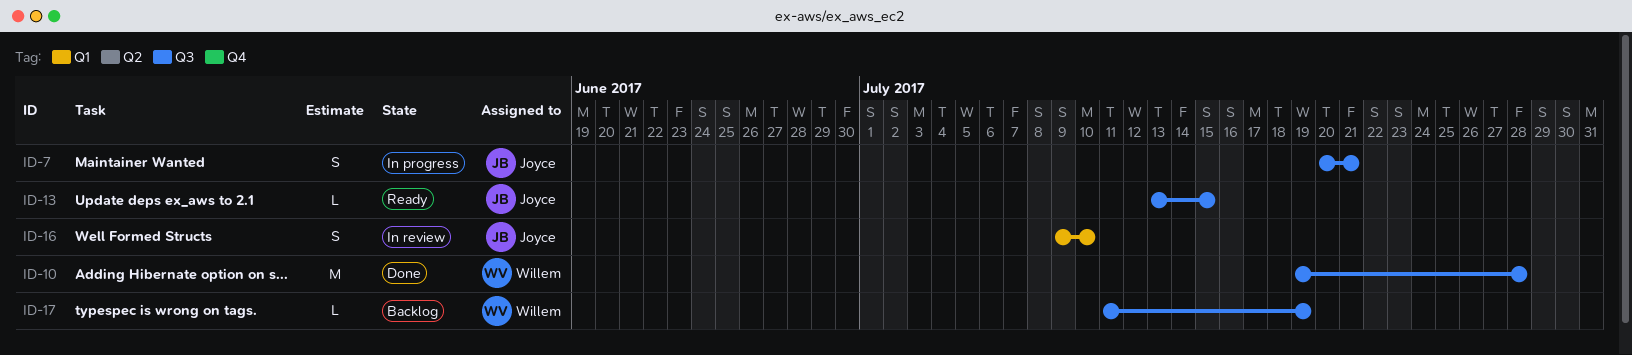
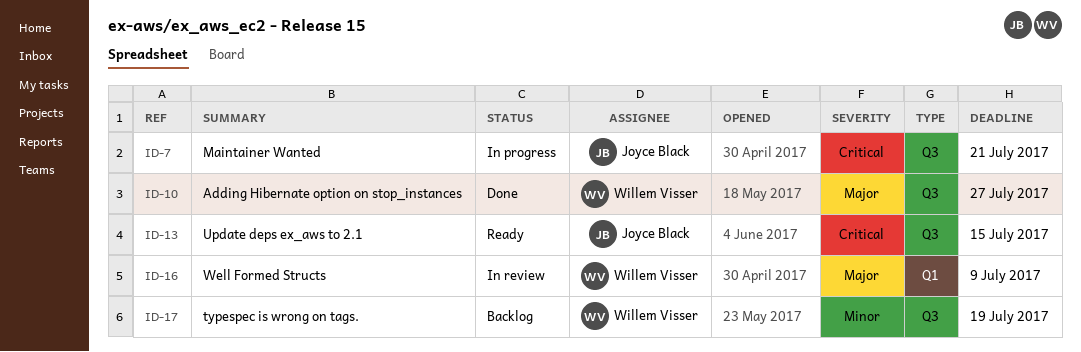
ID-10, due: Jul 28 -> Jul 27
ID-16, owner: Joyce Black -> Willem Visser
ID-16, due: Jul 10 -> Jul 9

